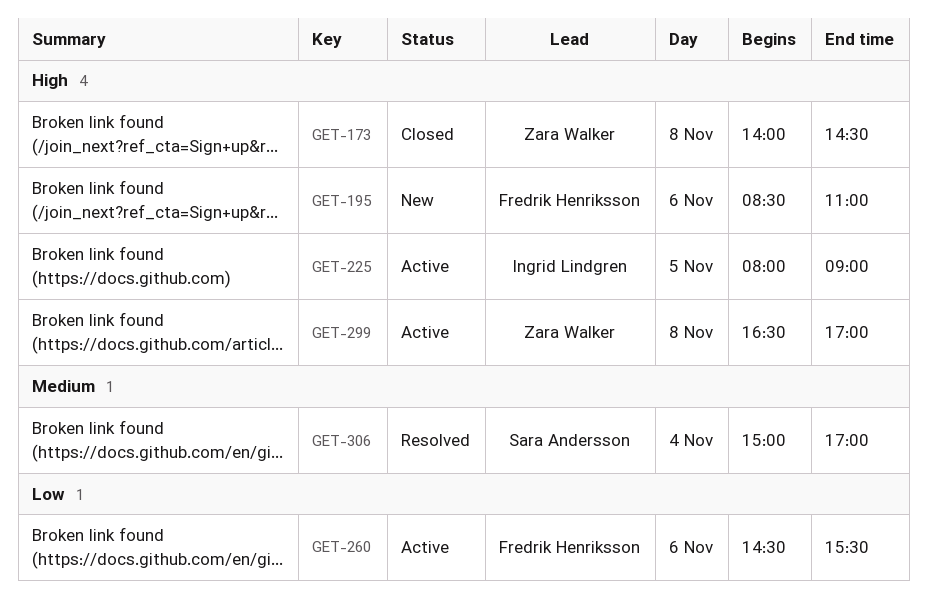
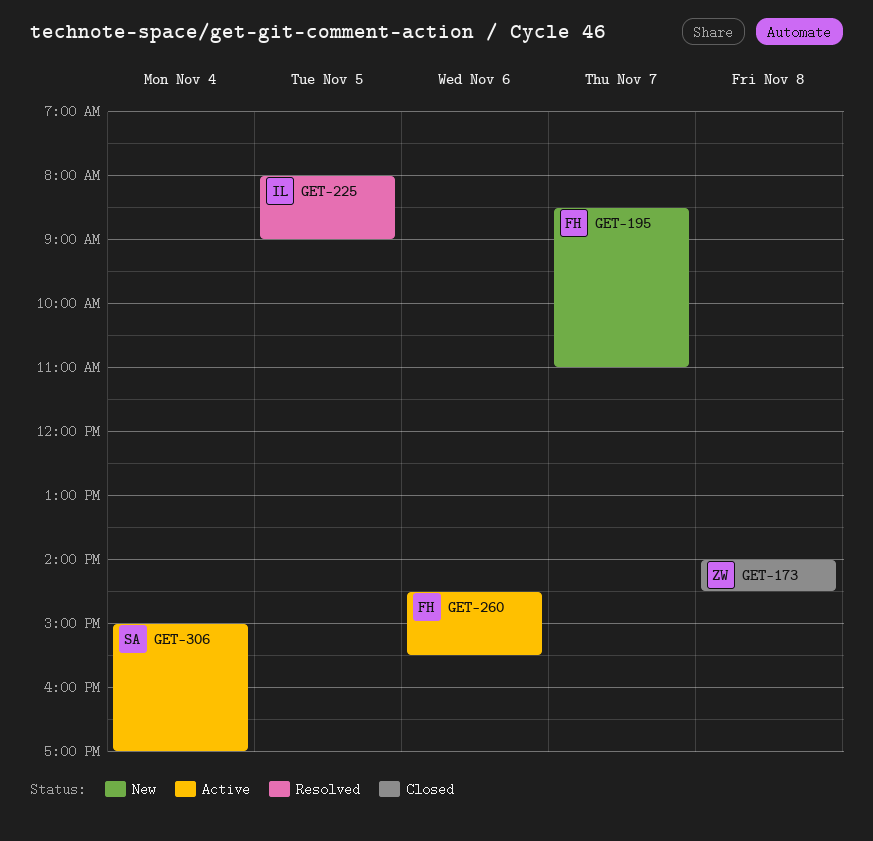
GET-195, day: Nov 6 -> Nov 7
GET-225, status: Active -> Resolved
GET-299: present -> none
GET-306, status: Resolved -> Active

